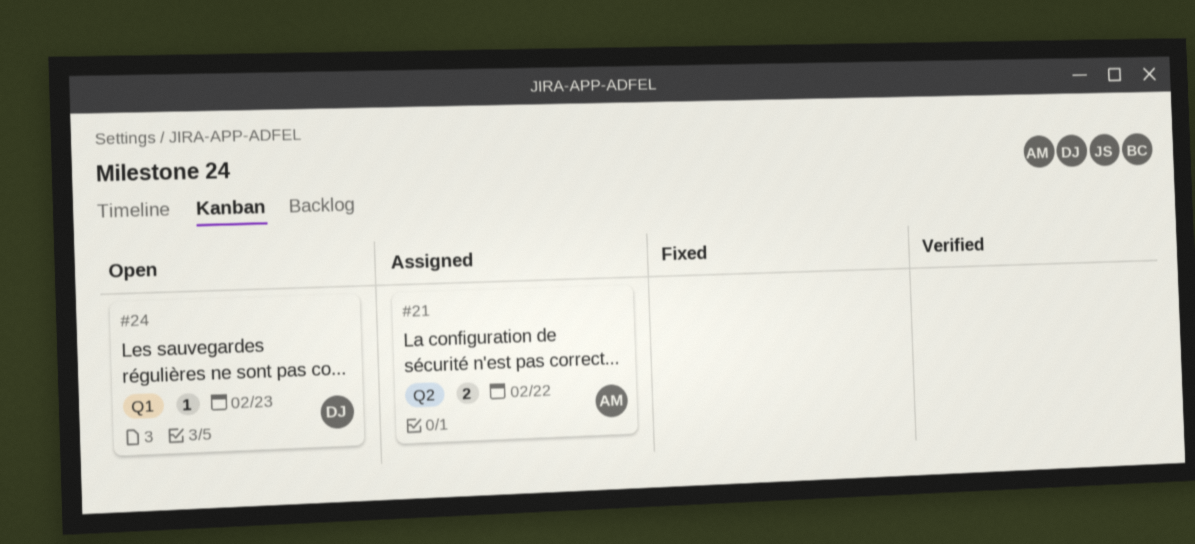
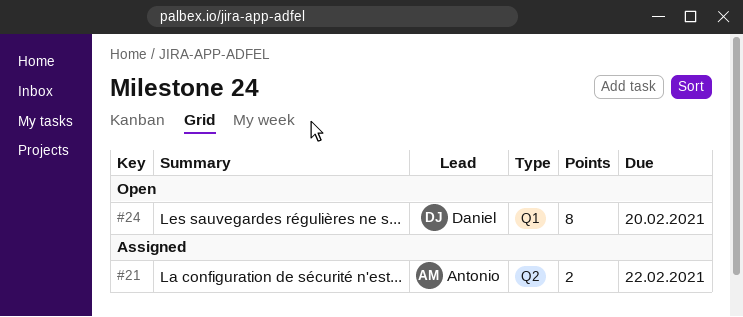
#24, estimate: 1 -> 8
#24, due: Feb 23 -> Feb 20

